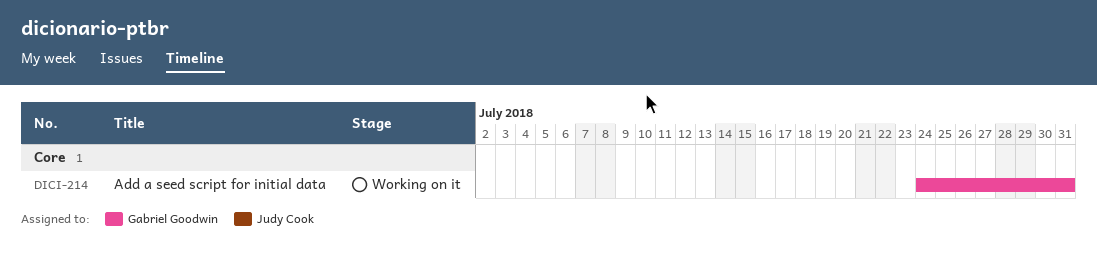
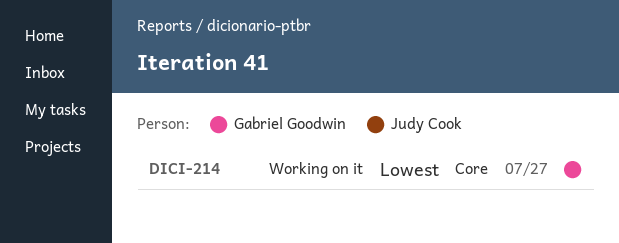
DICI-214, due: Jul 31 -> Jul 27

